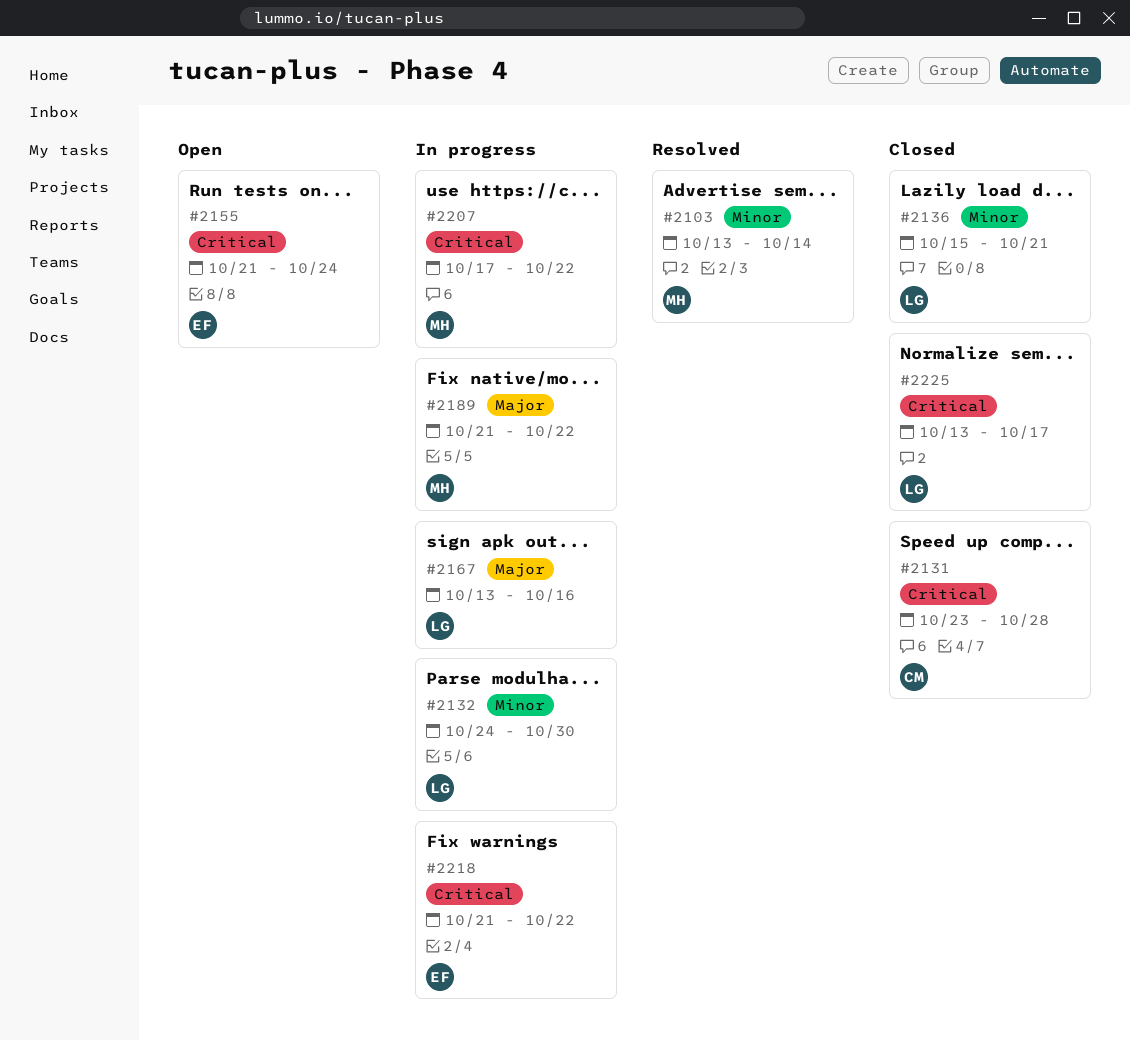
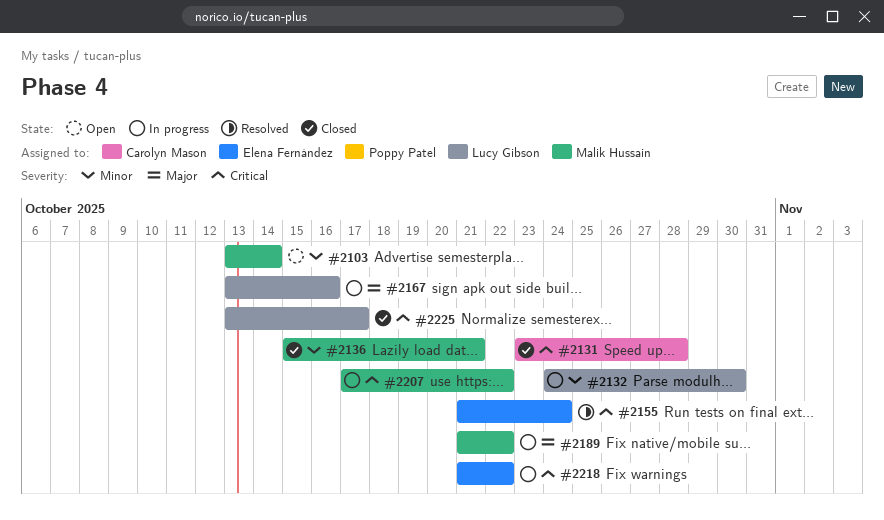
#2103, status: Resolved -> Open
#2136, owner: Lucy Gibson -> Malik Hussain
#2155, status: Open -> Resolved

